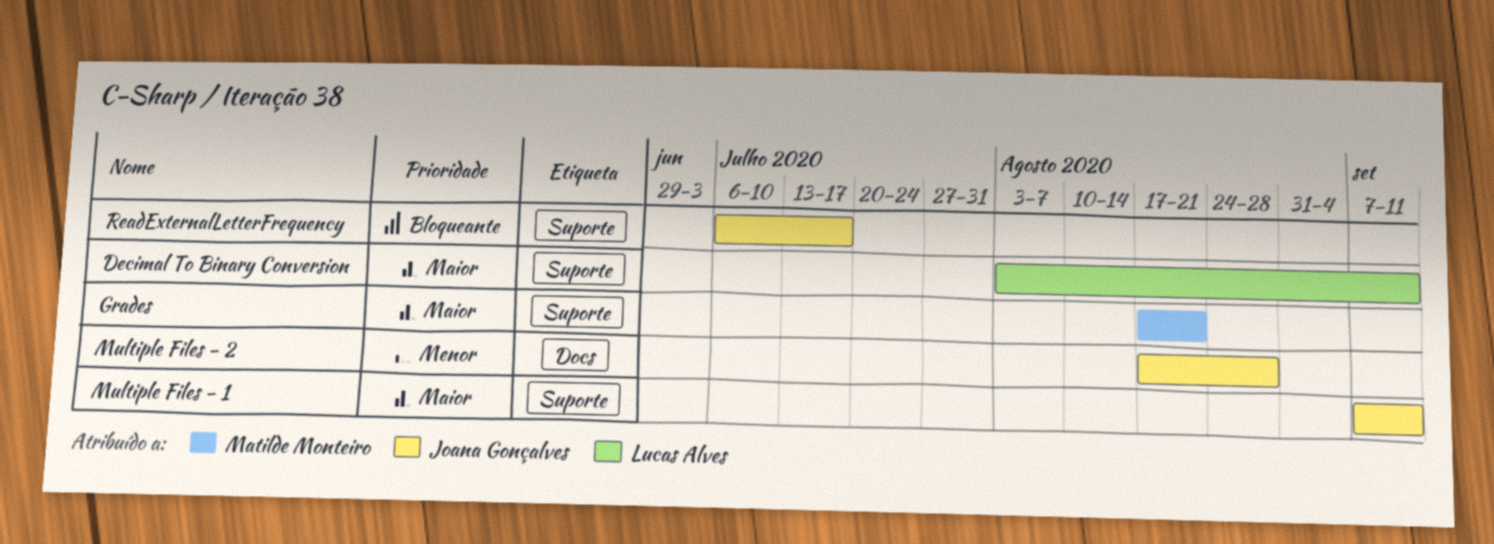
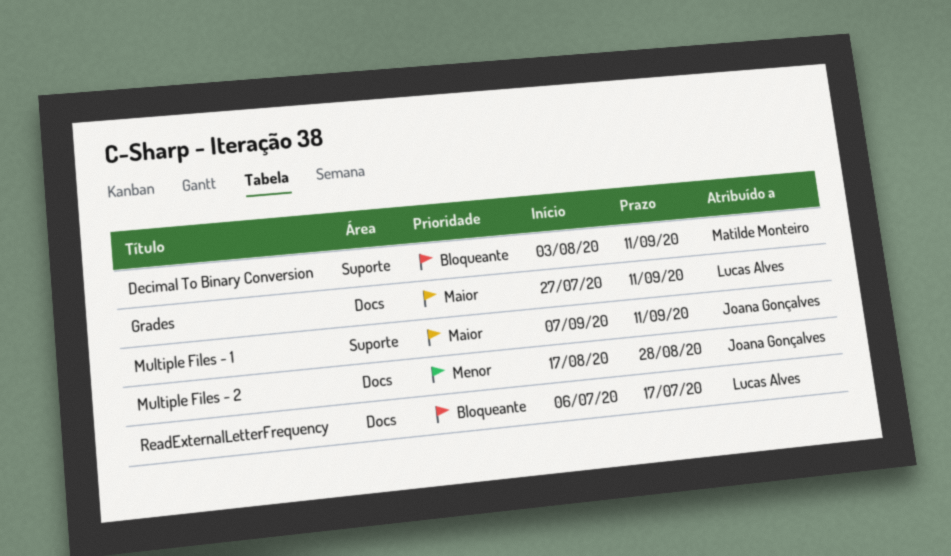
Decimal To Binary Conversion, owner: Lucas Alves -> Matilde Monteiro
Decimal To Binary Conversion, priority: Maior -> Bloqueante
Grades, owner: Matilde Monteiro -> Lucas Alves
Grades, label: Suporte -> Docs
Grades, start: Aug 17 -> Jul 27
Grades, due: Aug 21 -> Sep 11
ReadExternalLetterFrequency, owner: Joana Gonçalves -> Lucas Alves
ReadExternalLetterFrequency, label: Suporte -> Docs

